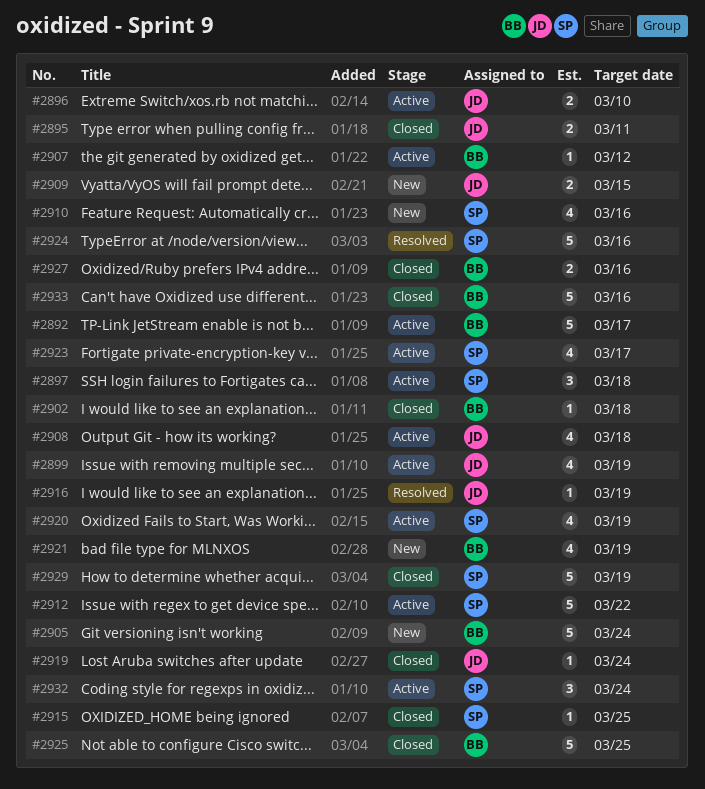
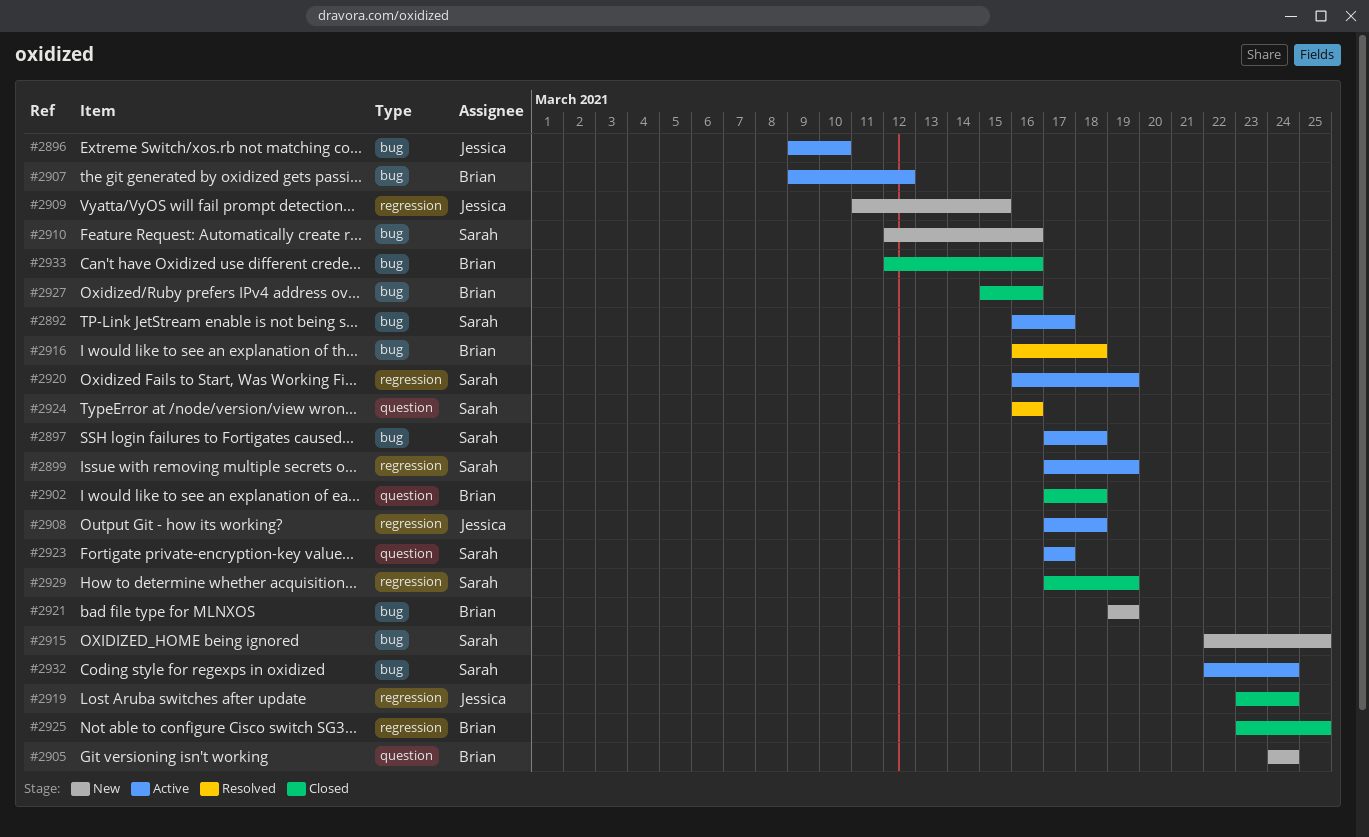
#2892, owner: Brian -> Sarah
#2895: present -> none
#2899, owner: Jessica -> Sarah
#2912: present -> none
#2915, status: Closed -> New
#2916, owner: Jessica -> Brian
#2916, due: Mar 19 -> Mar 18

